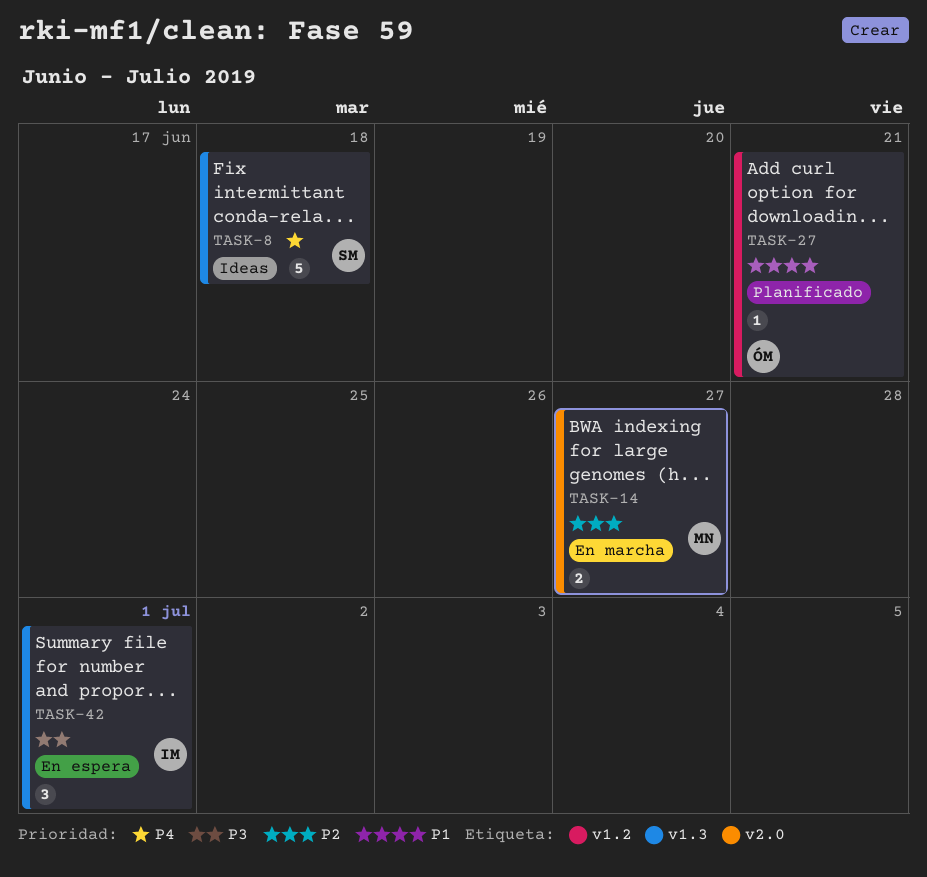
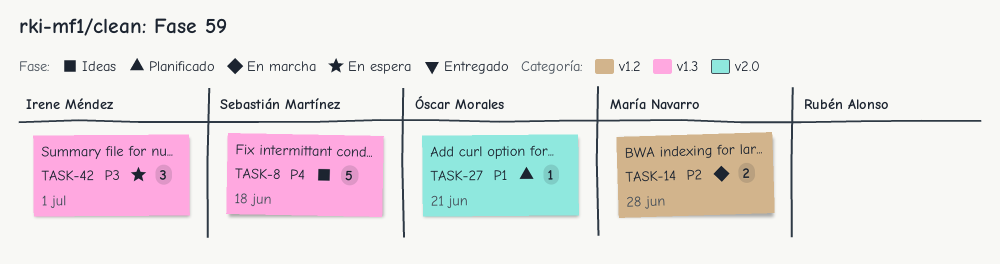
TASK-14, label: v2.0 -> v1.2
TASK-14, due: Jun 27 -> Jun 28
TASK-27, label: v1.2 -> v2.0

